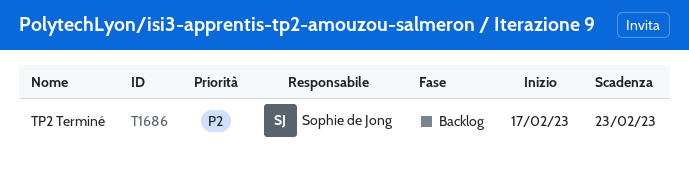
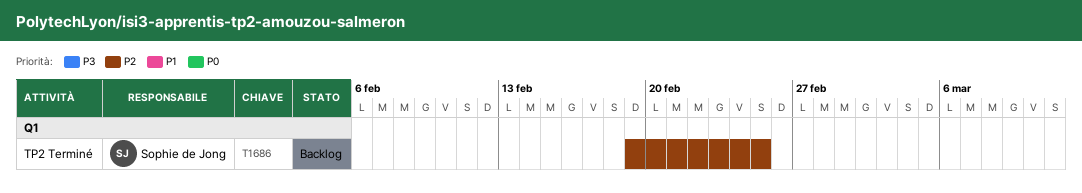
T1686, start: Feb 17 -> Feb 19
T1686, due: Feb 23 -> Feb 25

